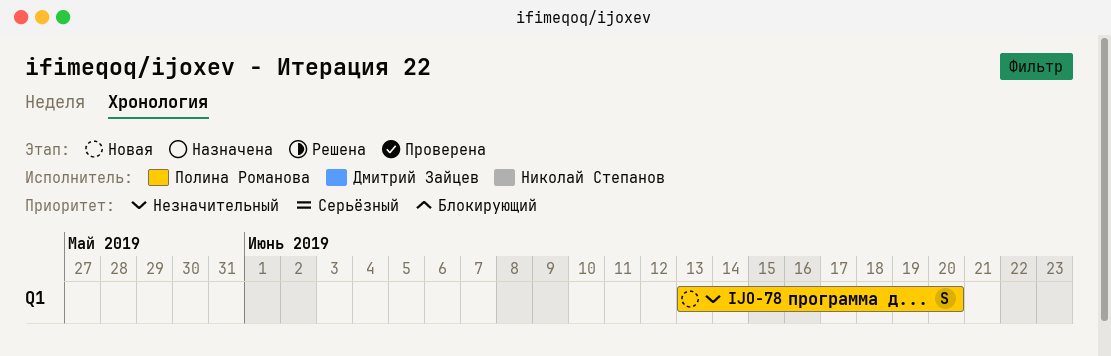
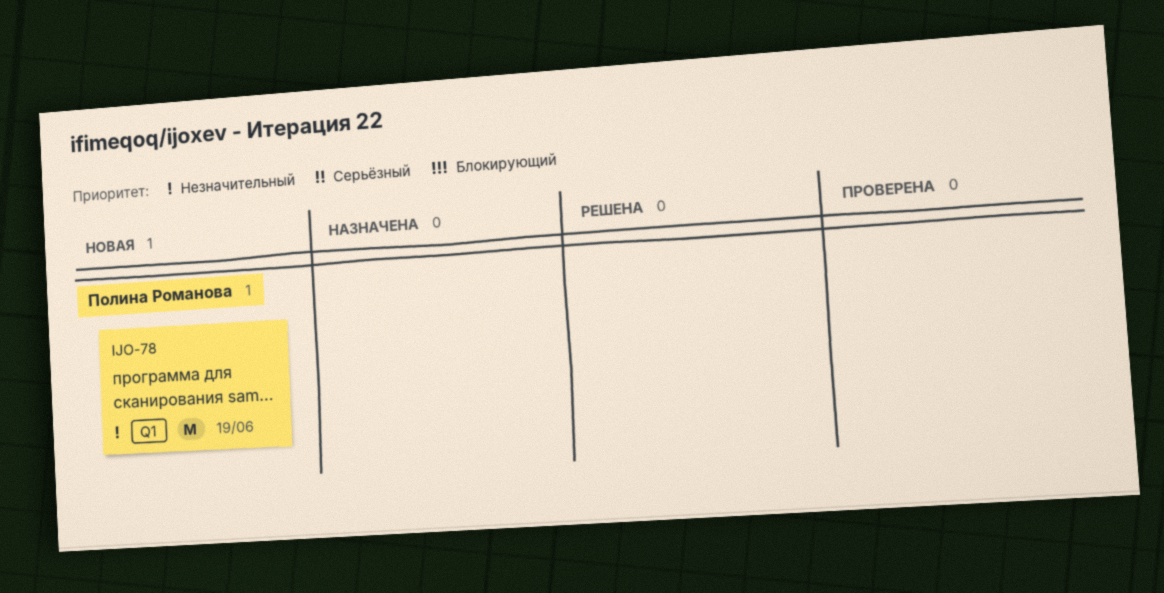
IJO-78, estimate: S -> M
IJO-78, due: Jun 20 -> Jun 19

